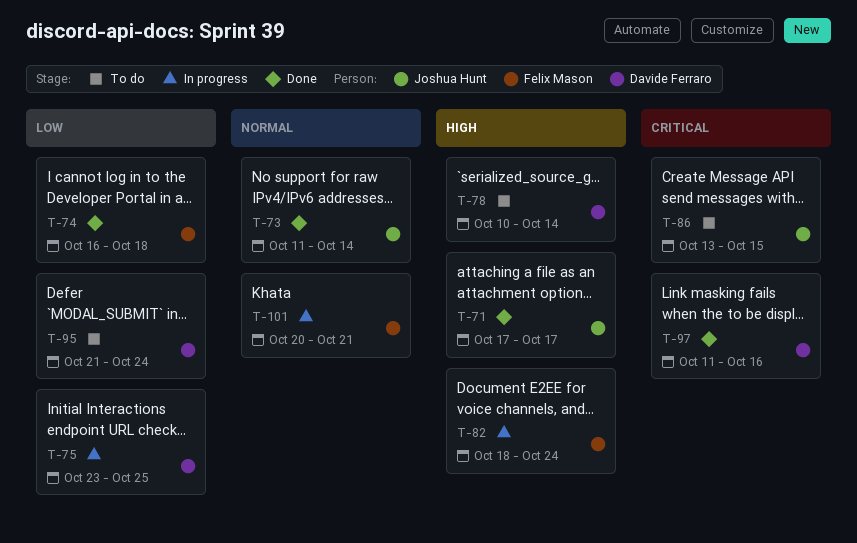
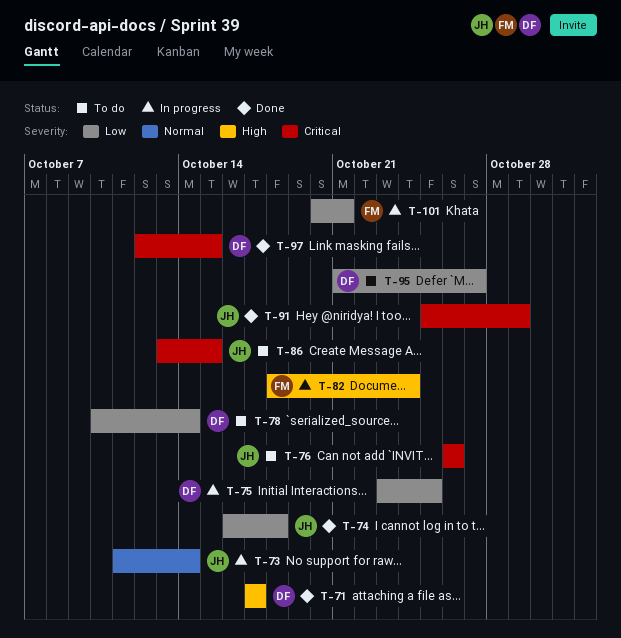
T-71, owner: Joshua Hunt -> Davide Ferraro
T-73, status: Done -> In progress
T-74, owner: Felix Mason -> Joshua Hunt
T-76: none -> present
T-78, priority: High -> Low
T-91: none -> present
T-95, due: Oct 24 -> Oct 27
T-97, start: Oct 11 -> Oct 12
T-97, due: Oct 16 -> Oct 15
T-101, priority: Normal -> Low

